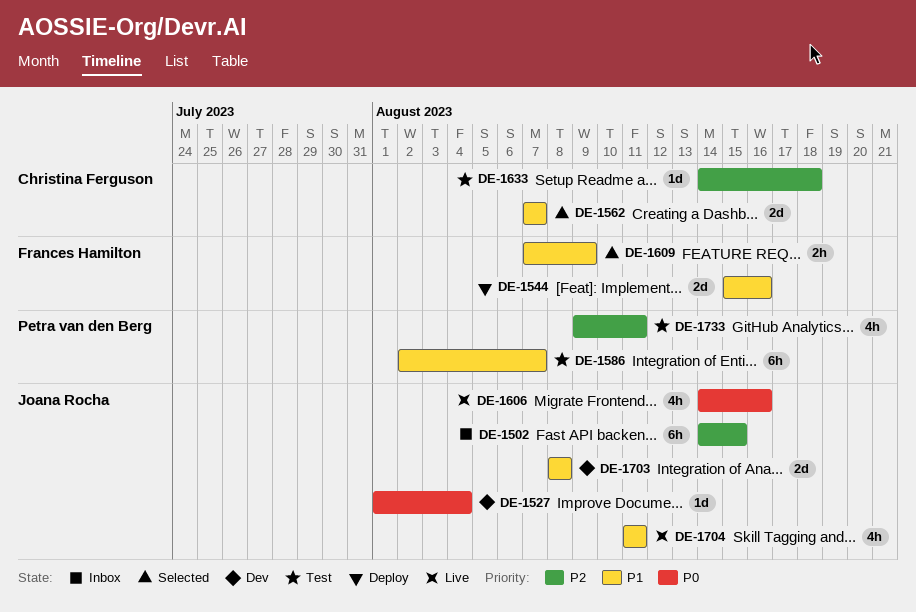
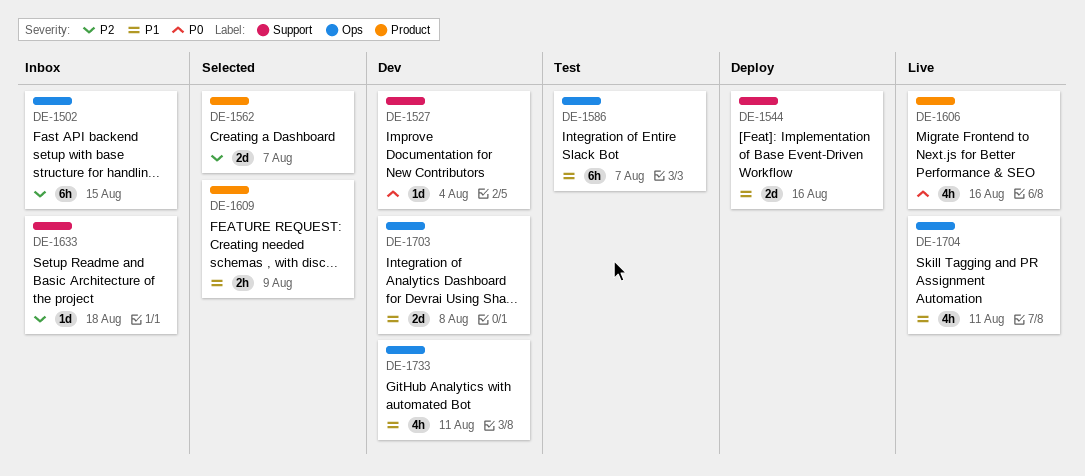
DE-1562, priority: P1 -> P2
DE-1633, status: Test -> Inbox
DE-1733, status: Test -> Dev
DE-1733, priority: P2 -> P1

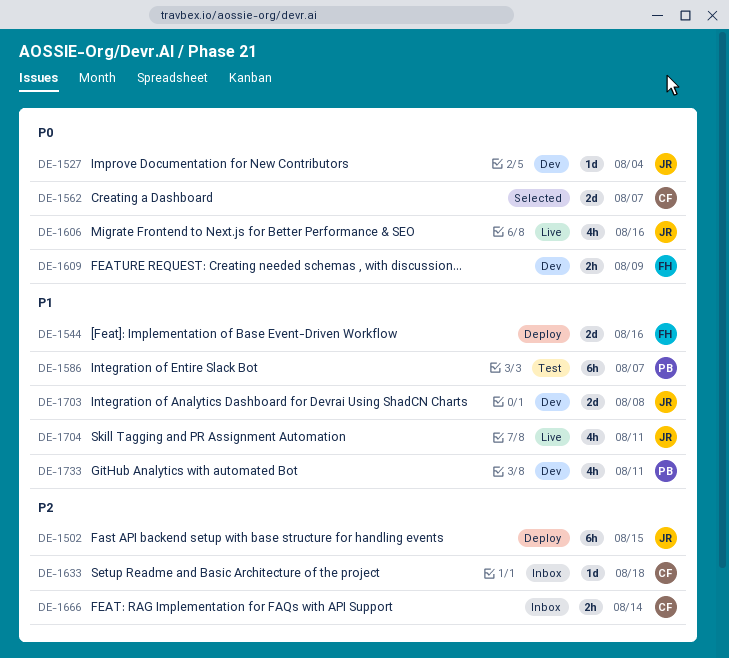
DE-1502, status: Inbox -> Deploy
DE-1562, priority: P2 -> P0
DE-1609, status: Selected -> Dev
DE-1609, priority: P1 -> P0
DE-1666: none -> present

